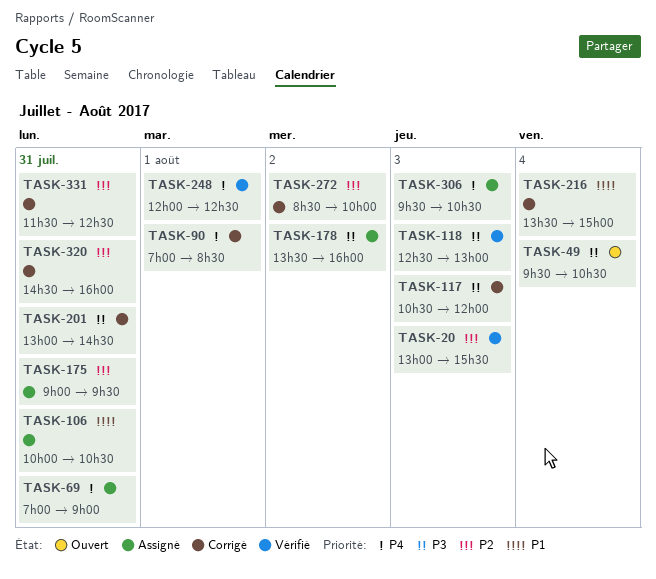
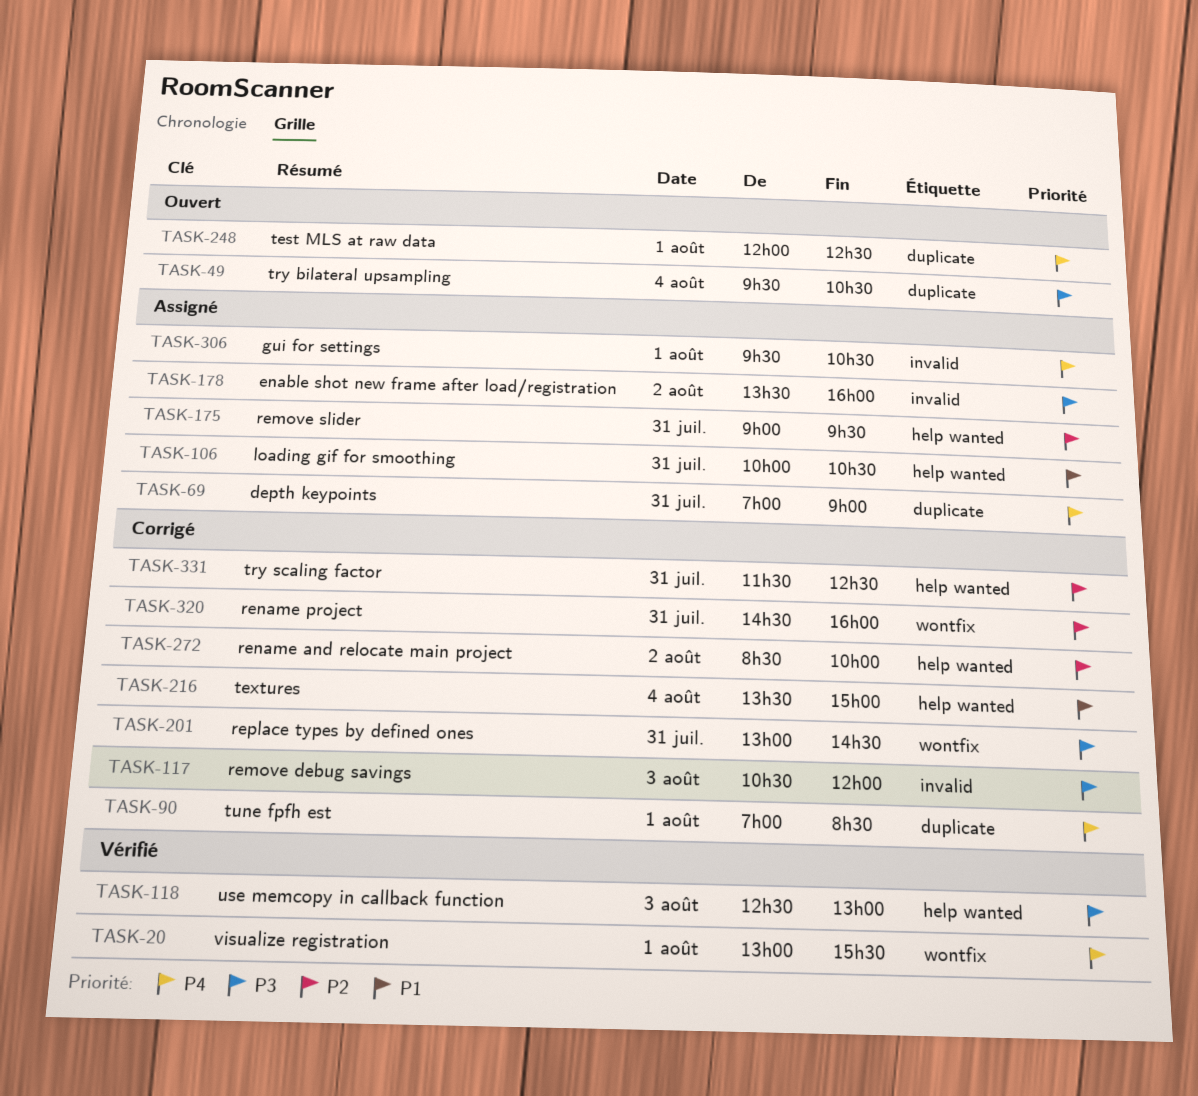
TASK-20, priority: P2 -> P4
TASK-20, day: Aug 3 -> Aug 1
TASK-248, status: Vérifié -> Ouvert
TASK-306, day: Aug 3 -> Aug 1

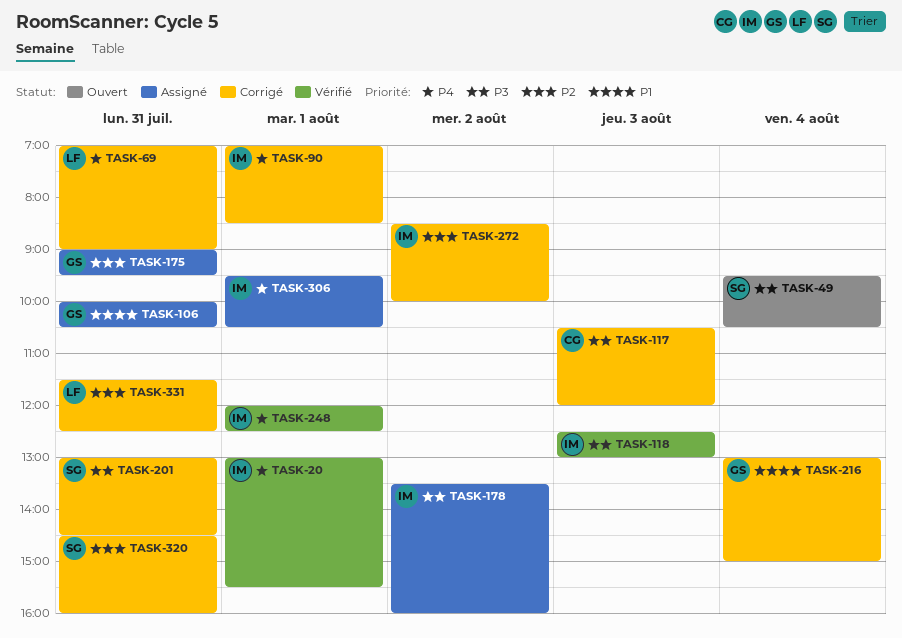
TASK-69, status: Assigné -> Corrigé
TASK-216, begins: 13:30 -> 13:00
TASK-248, status: Ouvert -> Vérifié

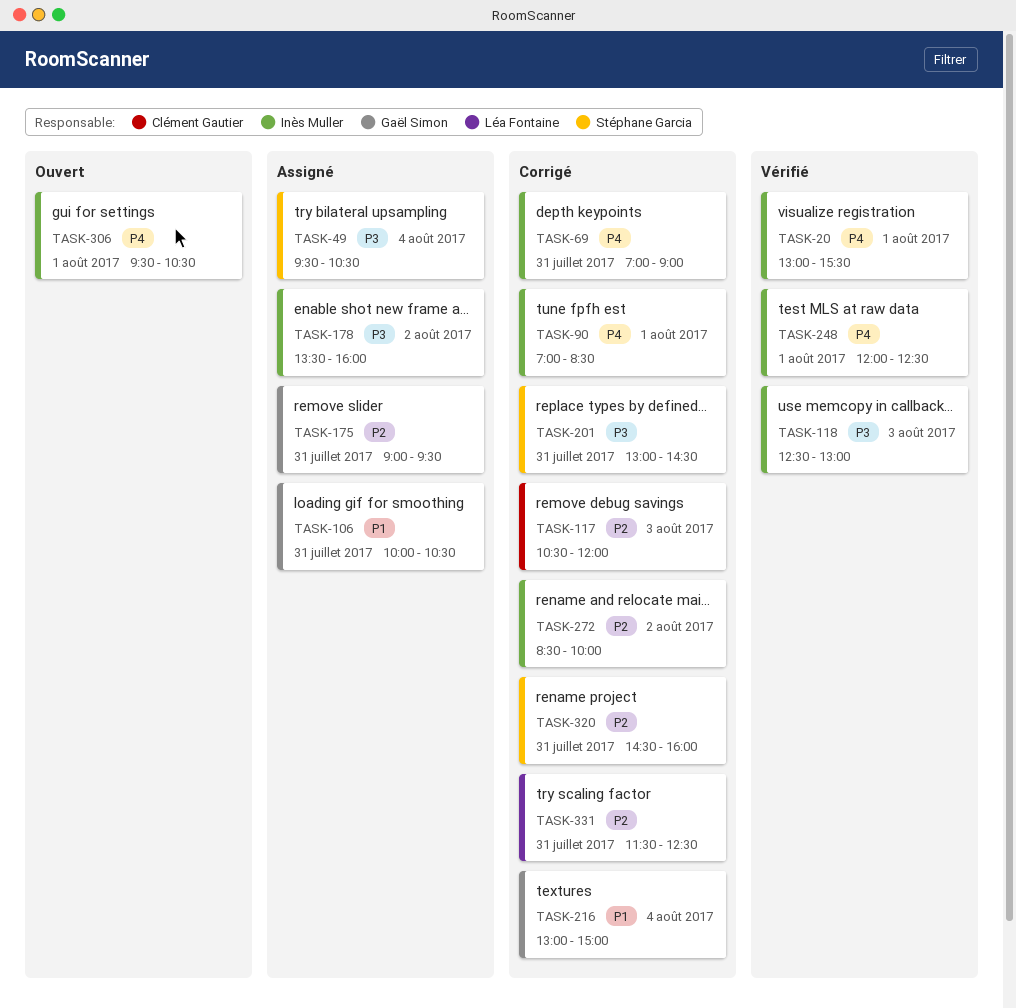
TASK-49, status: Ouvert -> Assigné
TASK-69, owner: Léa Fontaine -> Inès Muller
TASK-117, priority: P3 -> P2
TASK-306, status: Assigné -> Ouvert

